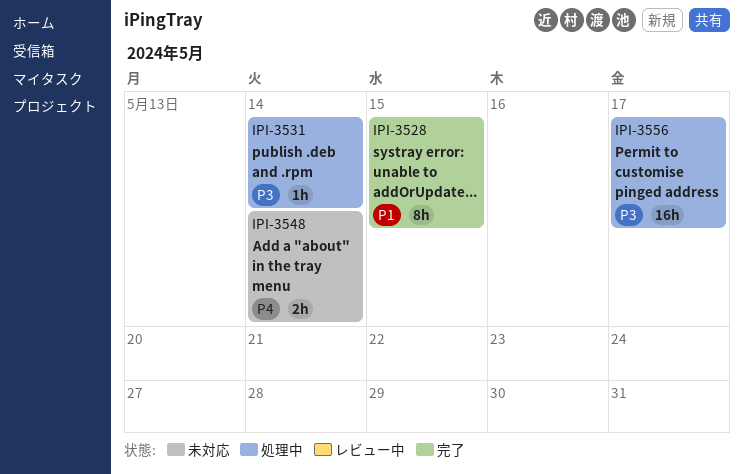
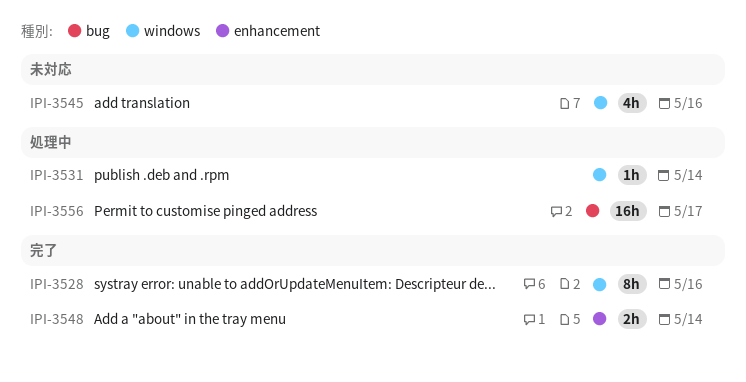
IPI-3528, due: May 15 -> May 16
IPI-3545: none -> present
IPI-3548, status: 未対応 -> 完了

